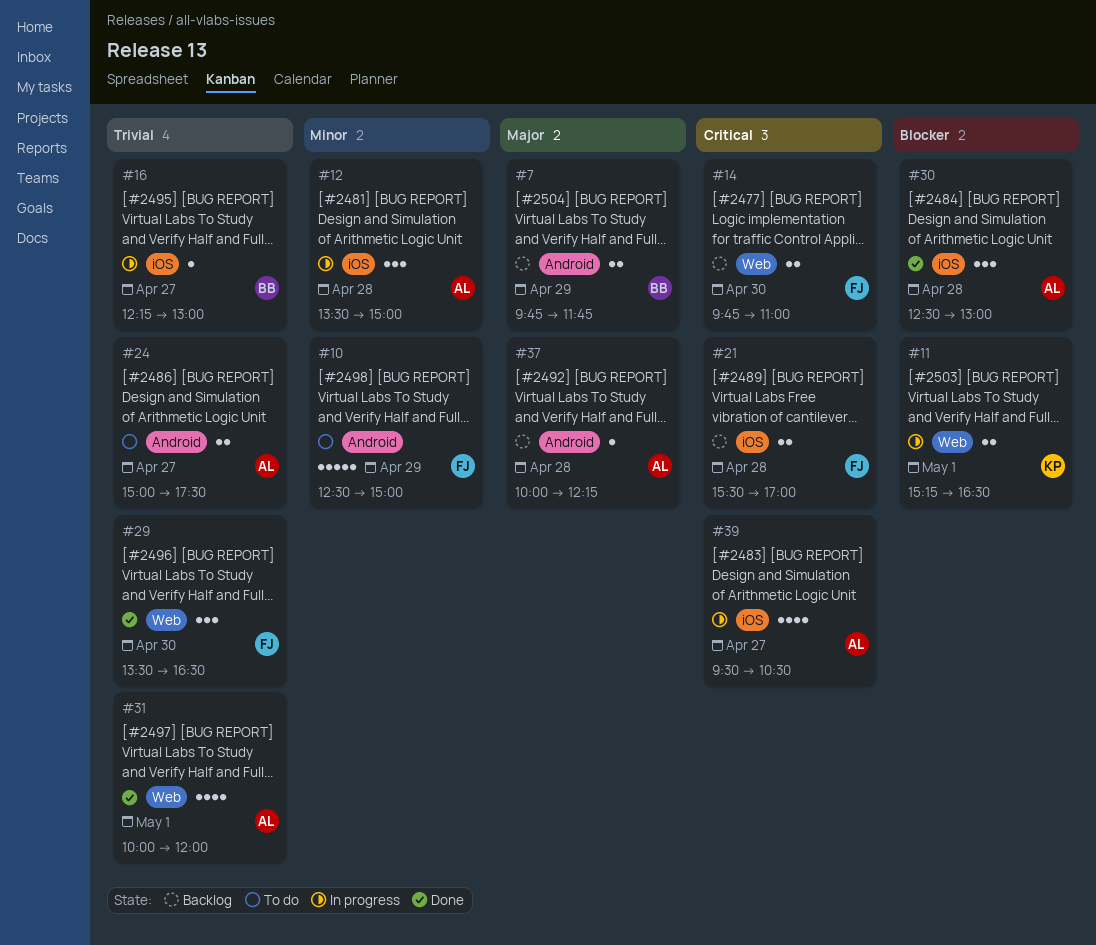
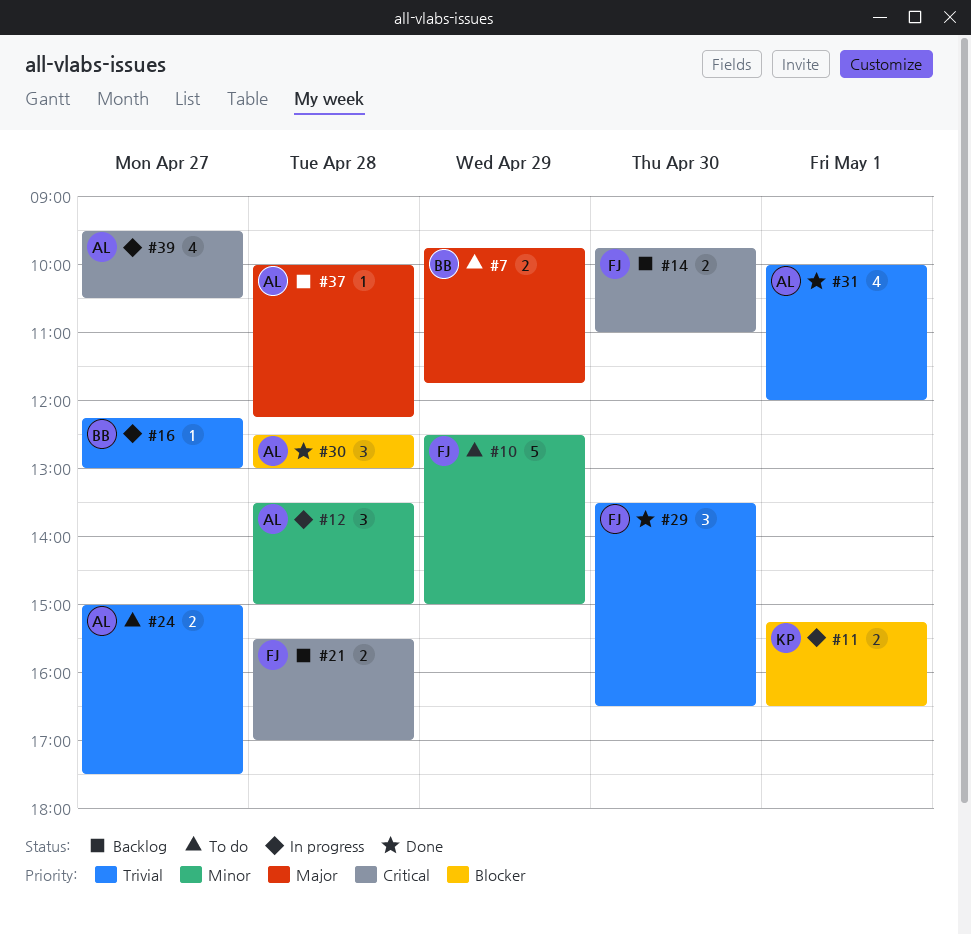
#7, status: Backlog -> To do

